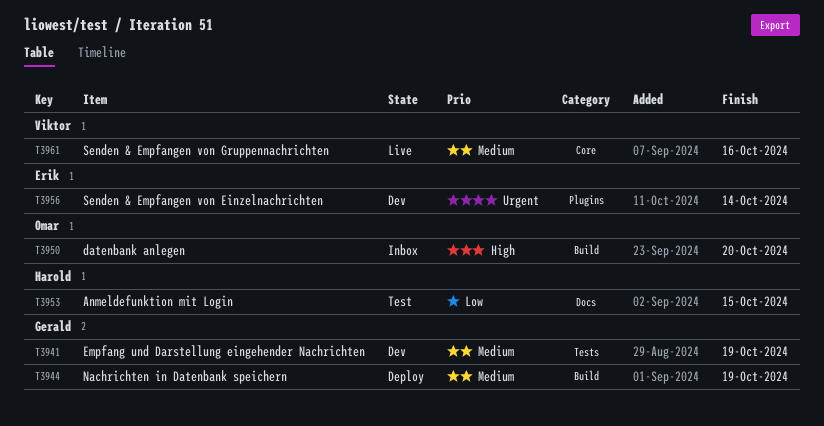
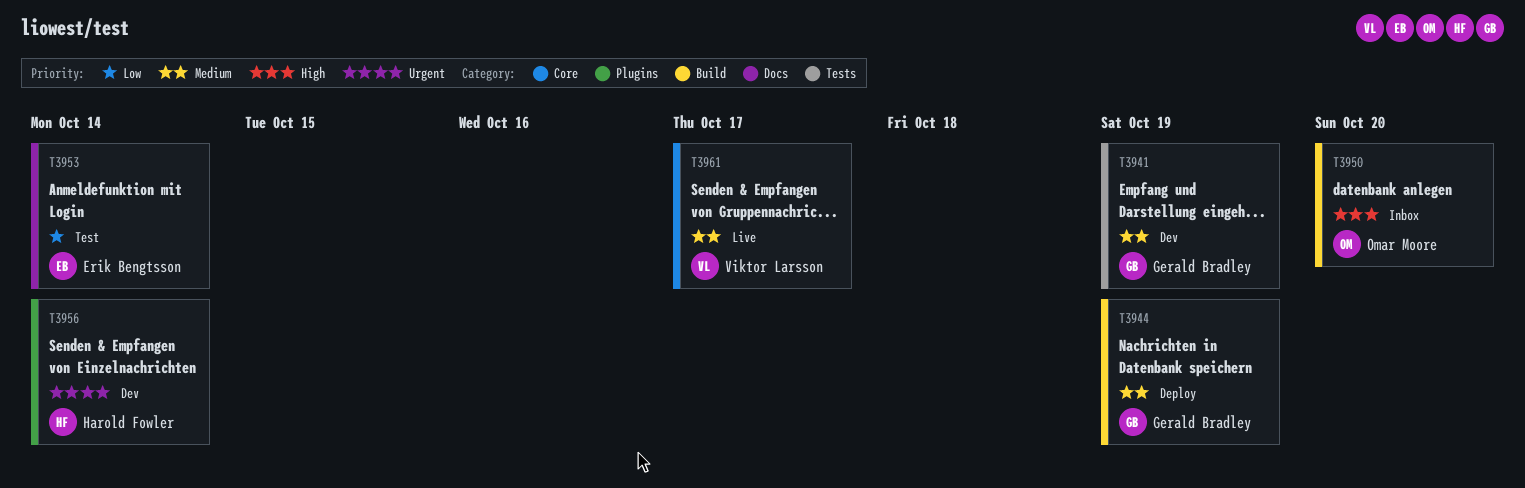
T3953, owner: Harold Fowler -> Erik Bengtsson
T3953, due: Oct 15 -> Oct 14
T3956, owner: Erik Bengtsson -> Harold Fowler
T3961, due: Oct 16 -> Oct 17

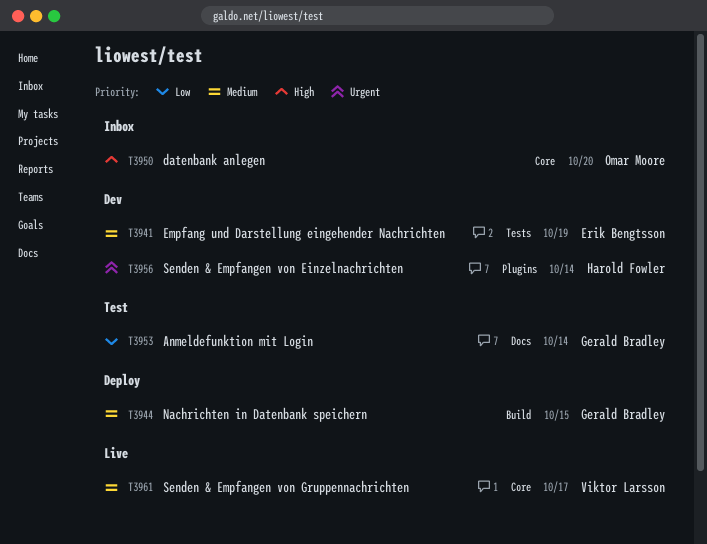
T3941, owner: Gerald Bradley -> Erik Bengtsson
T3944, due: Oct 19 -> Oct 15
T3950, label: Build -> Core
T3953, owner: Erik Bengtsson -> Gerald Bradley

